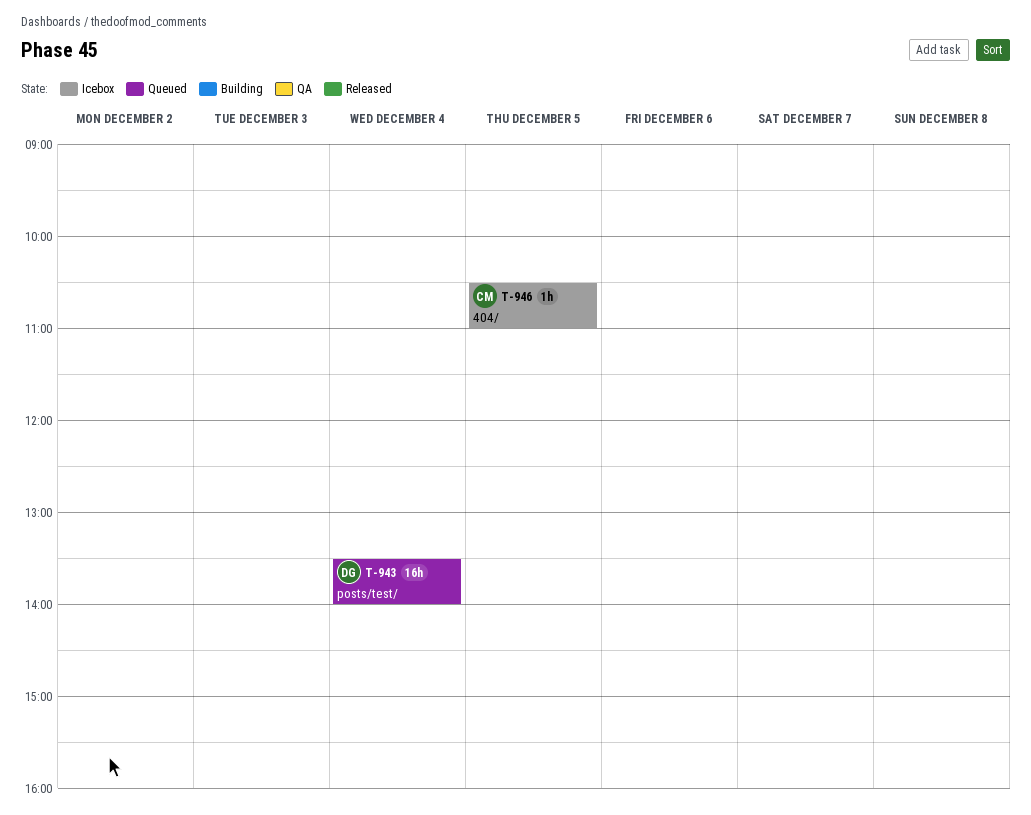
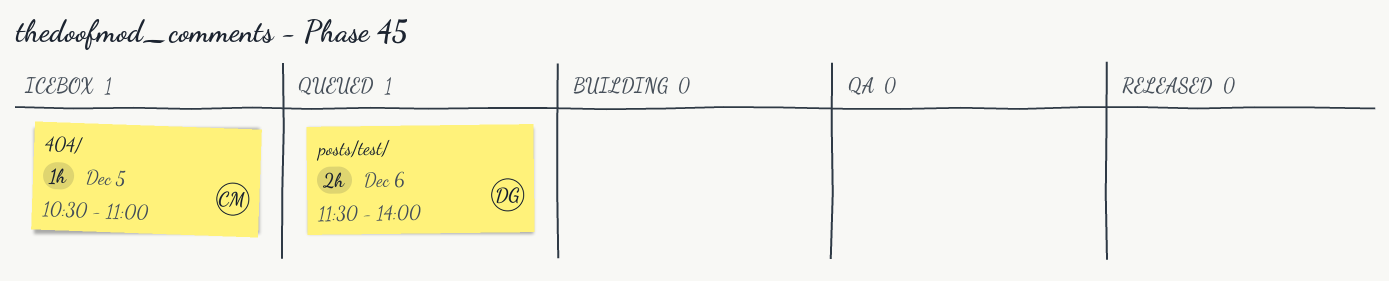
posts/test/, estimate: 16h -> 2h
posts/test/, day: Dec 4 -> Dec 6
posts/test/, begins: 13:30 -> 11:30

